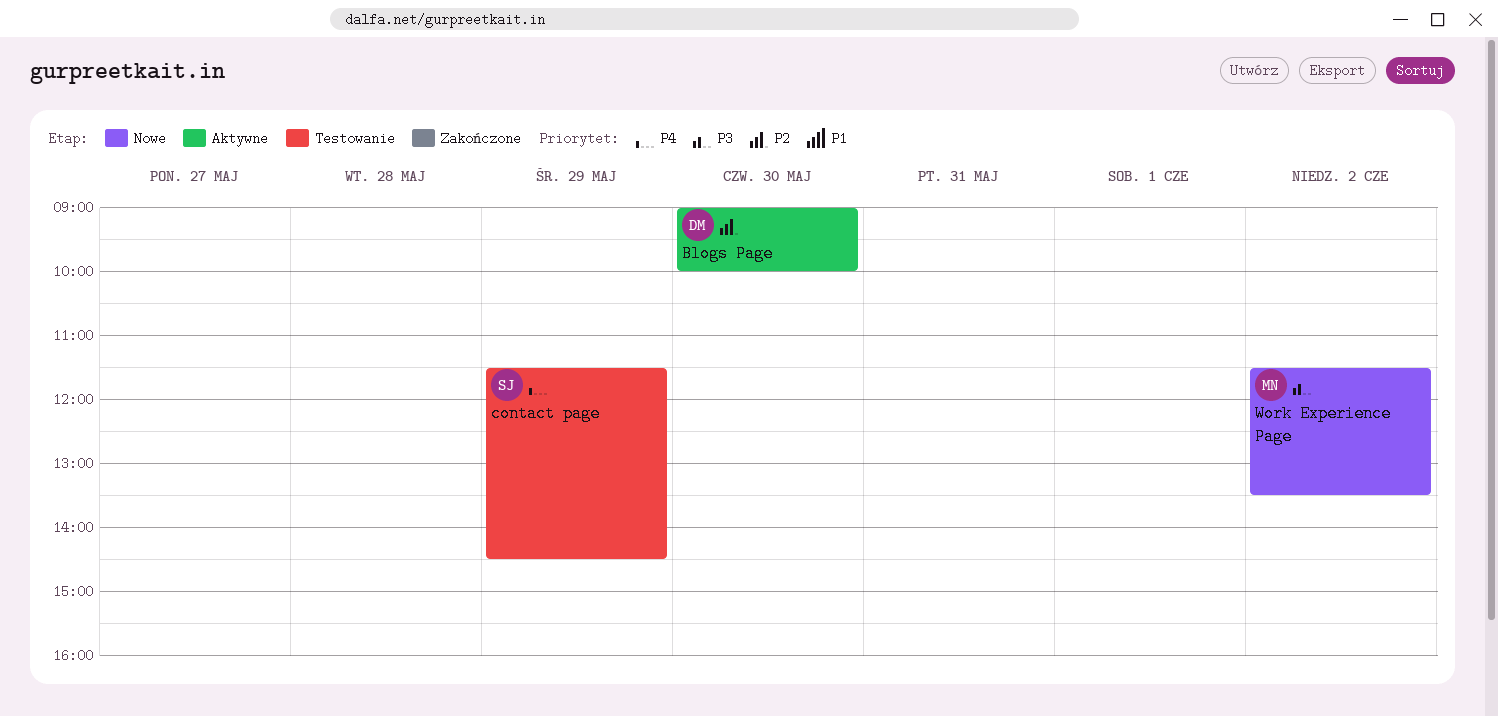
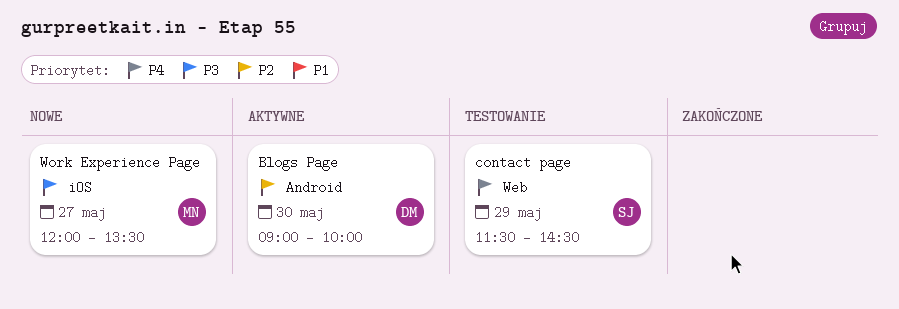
Work Experience Page, day: Jun 2 -> May 27
Work Experience Page, begins: 11:30 -> 12:00

